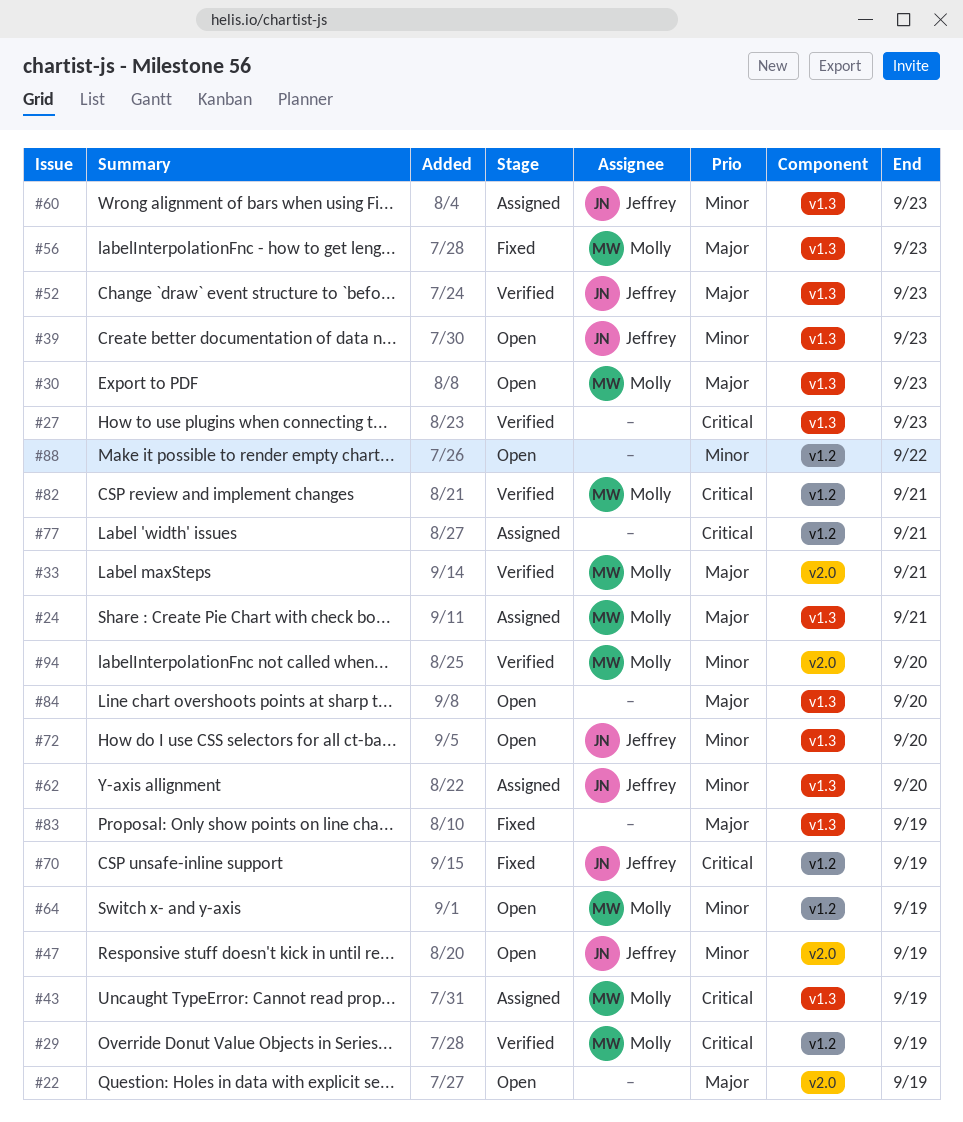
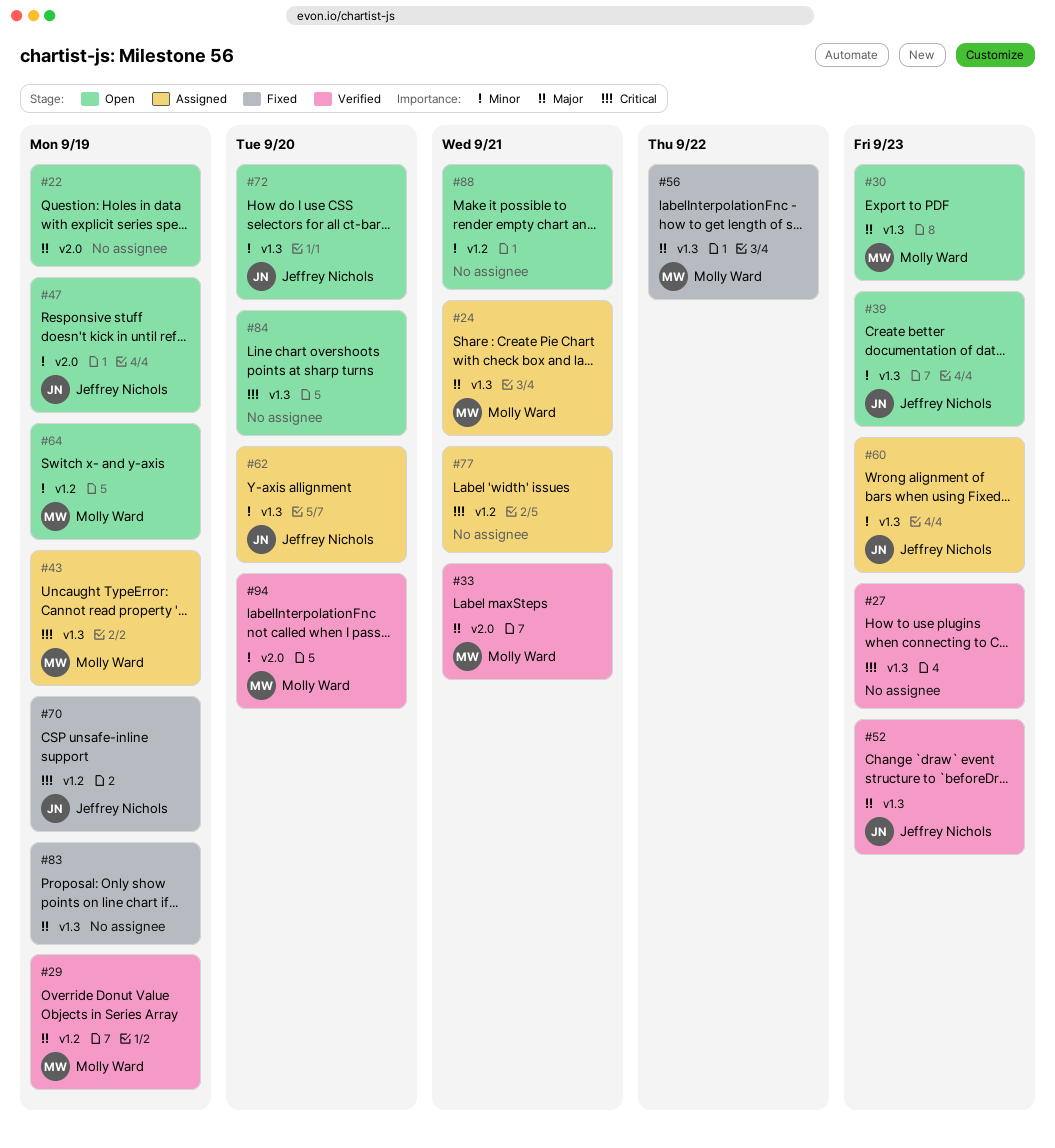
#29, priority: Critical -> Major
#56, due: Sep 23 -> Sep 22
#82: present -> none
#84, priority: Major -> Critical
#88, due: Sep 22 -> Sep 21

